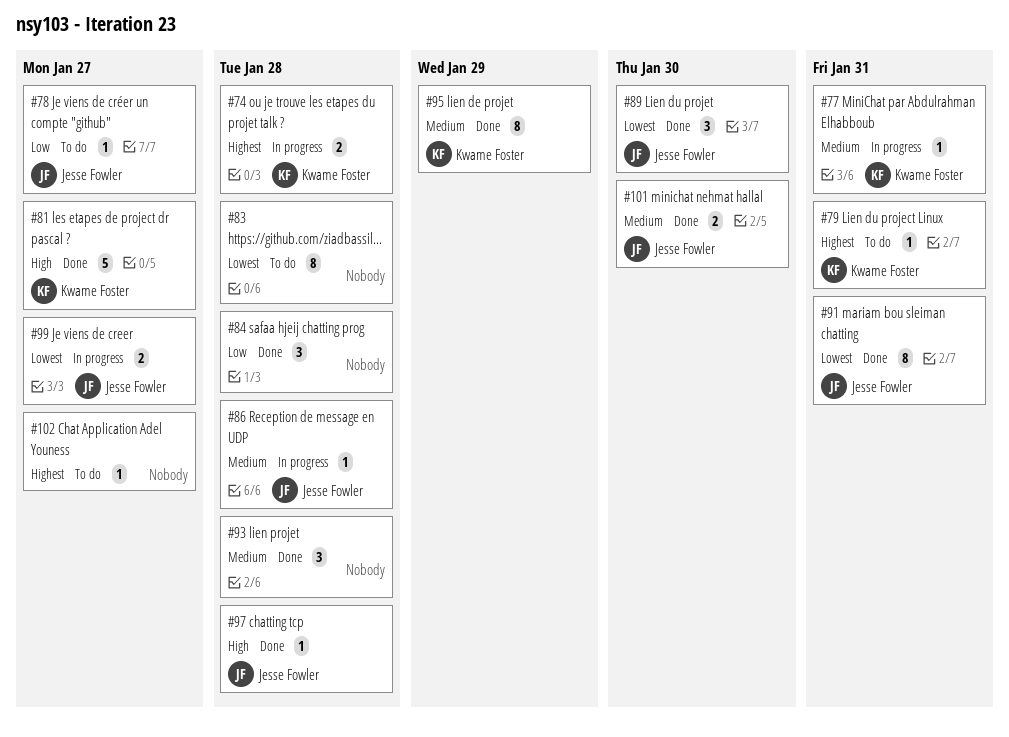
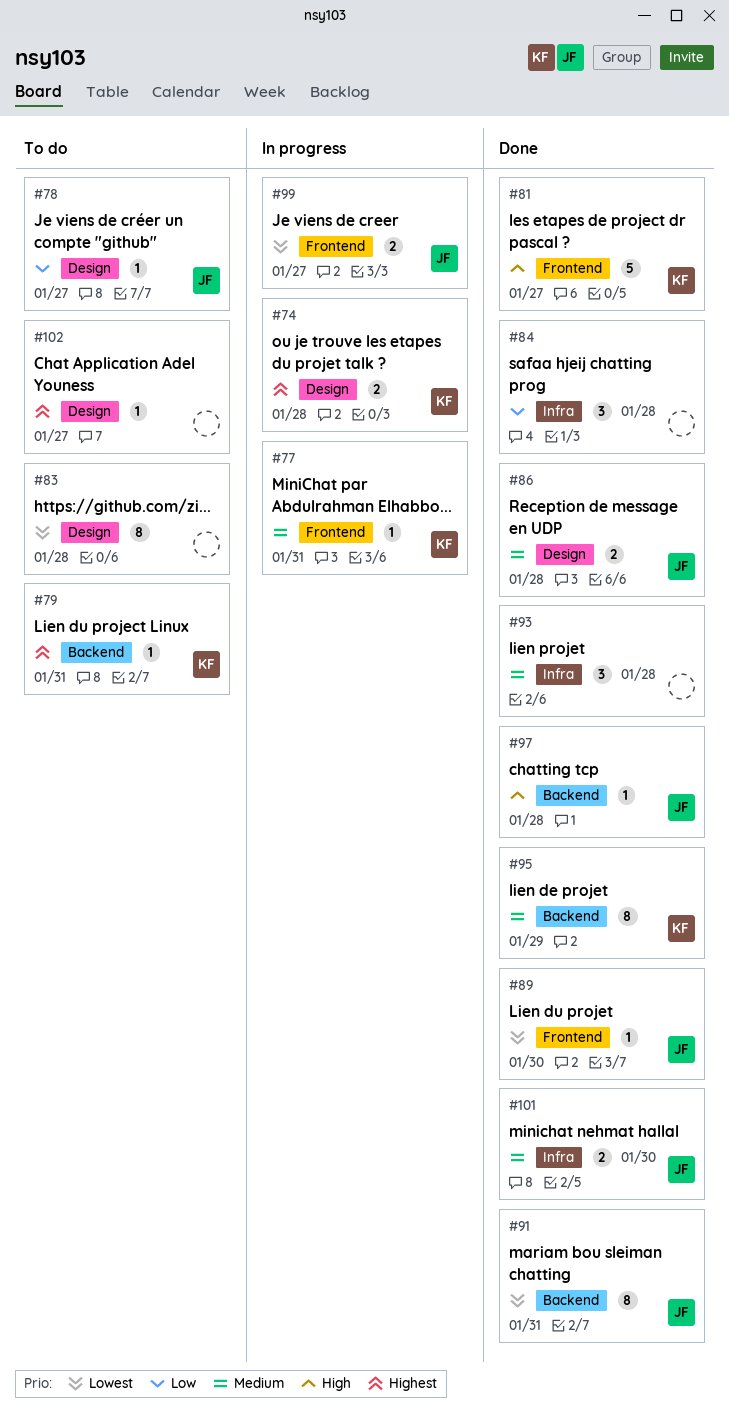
#86, status: In progress -> Done
#86, estimate: 1 -> 2
#89, estimate: 3 -> 1

